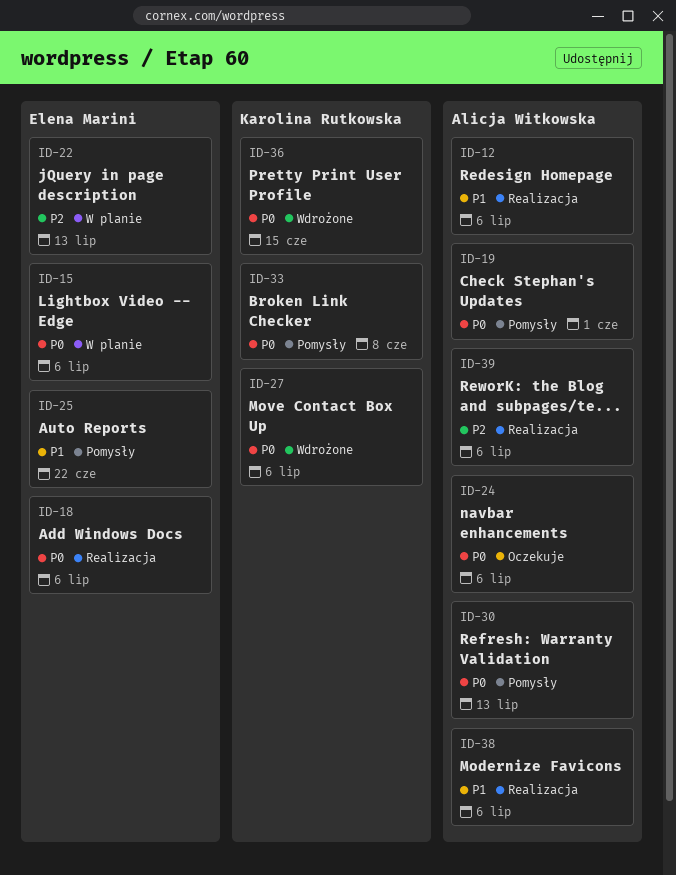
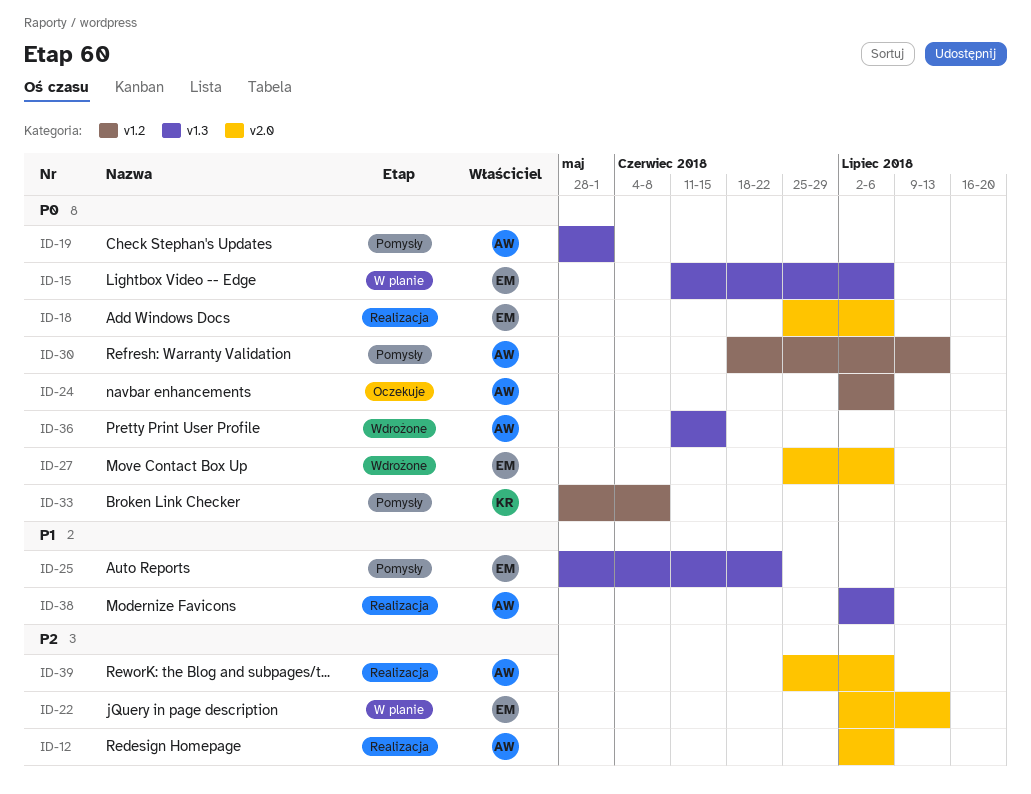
ID-12, priority: P1 -> P2
ID-27, owner: Karolina Rutkowska -> Elena Marini
ID-36, owner: Karolina Rutkowska -> Alicja Witkowska

